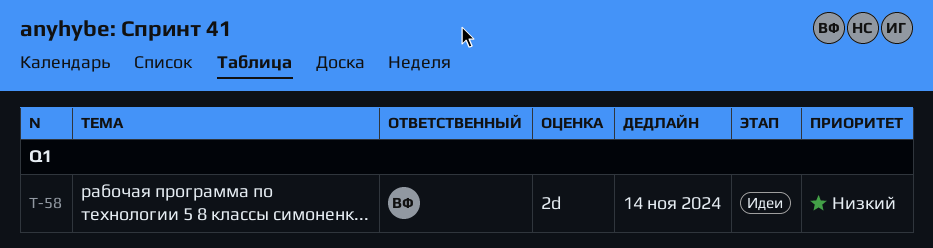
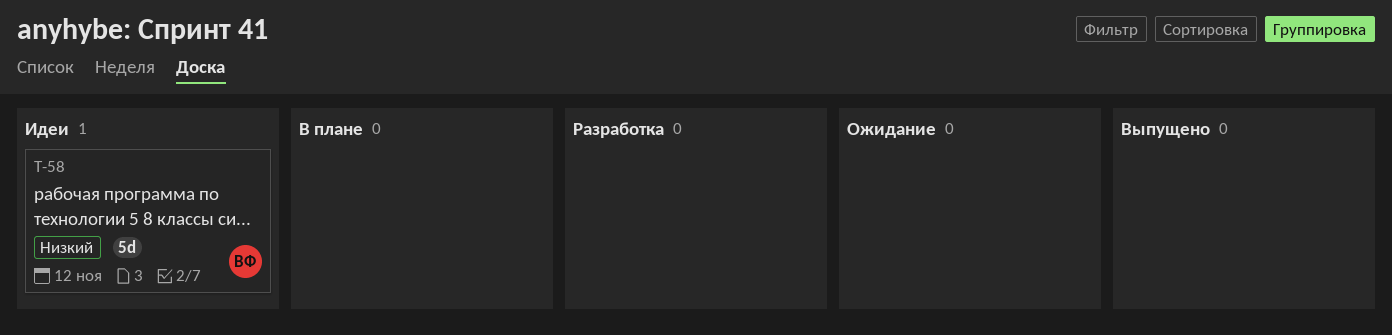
T-58, estimate: 2d -> 5d
T-58, due: Nov 14 -> Nov 12

